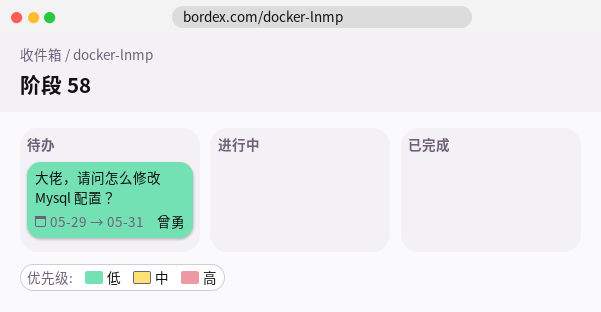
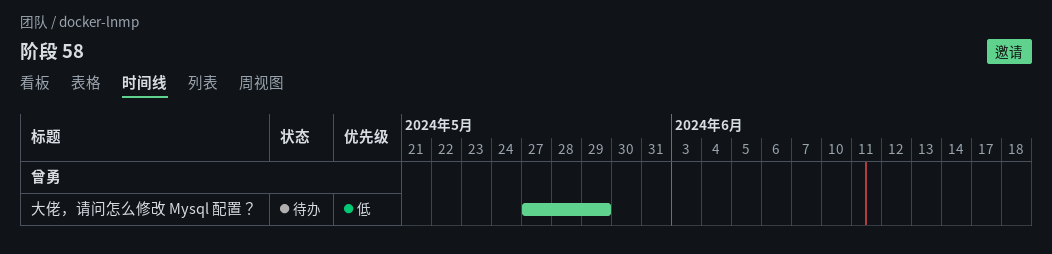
大佬，请问怎么修改 Mysql 配置？, start: May 29 -> May 27
大佬，请问怎么修改 Mysql 配置？, due: May 31 -> May 29

